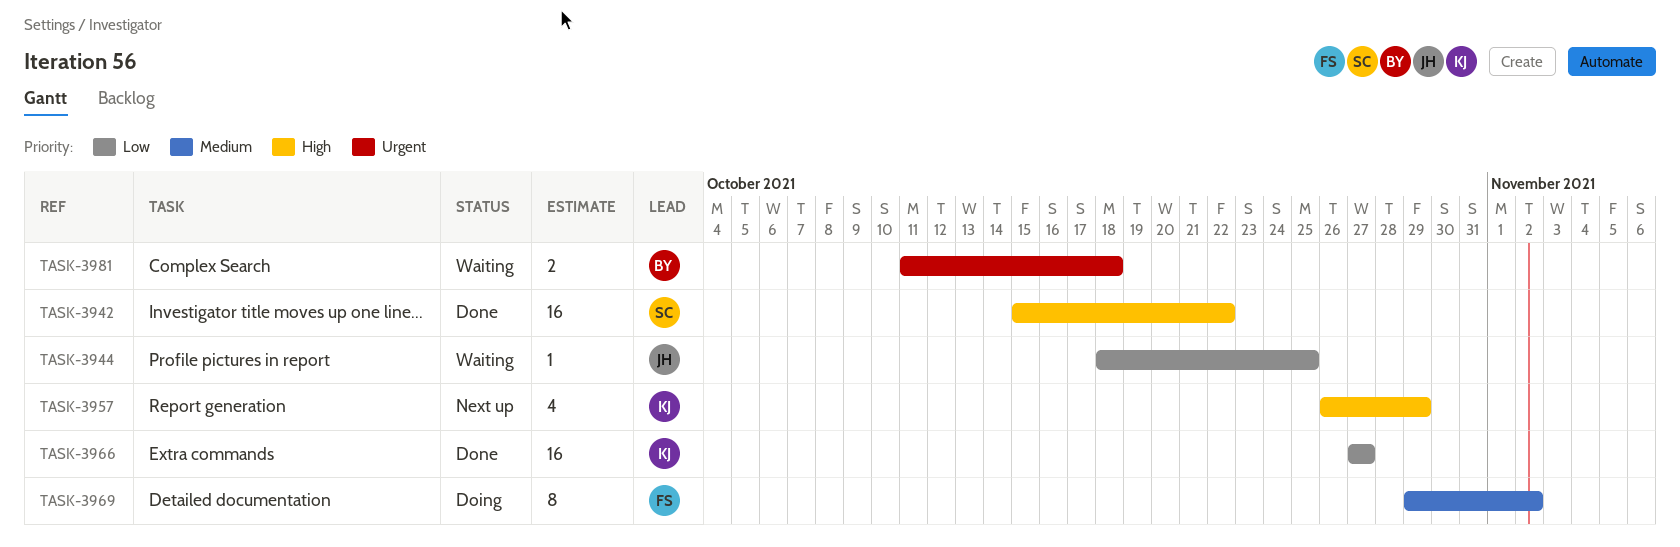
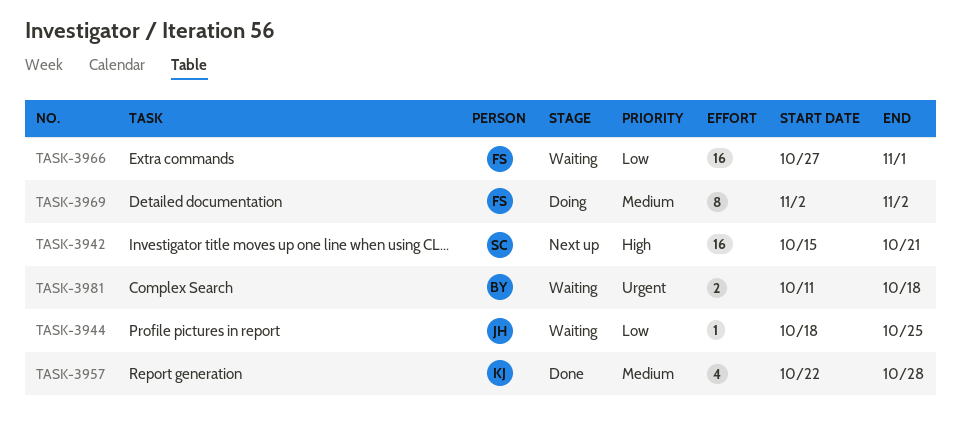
TASK-3942, status: Done -> Next up
TASK-3942, due: Oct 22 -> Oct 21
TASK-3957, status: Next up -> Done
TASK-3957, priority: High -> Medium
TASK-3957, start: Oct 26 -> Oct 22
TASK-3957, due: Oct 29 -> Oct 28
TASK-3966, status: Done -> Waiting
TASK-3966, owner: KJ -> FS
TASK-3966, due: Oct 27 -> Nov 1
TASK-3969, start: Oct 29 -> Nov 2

